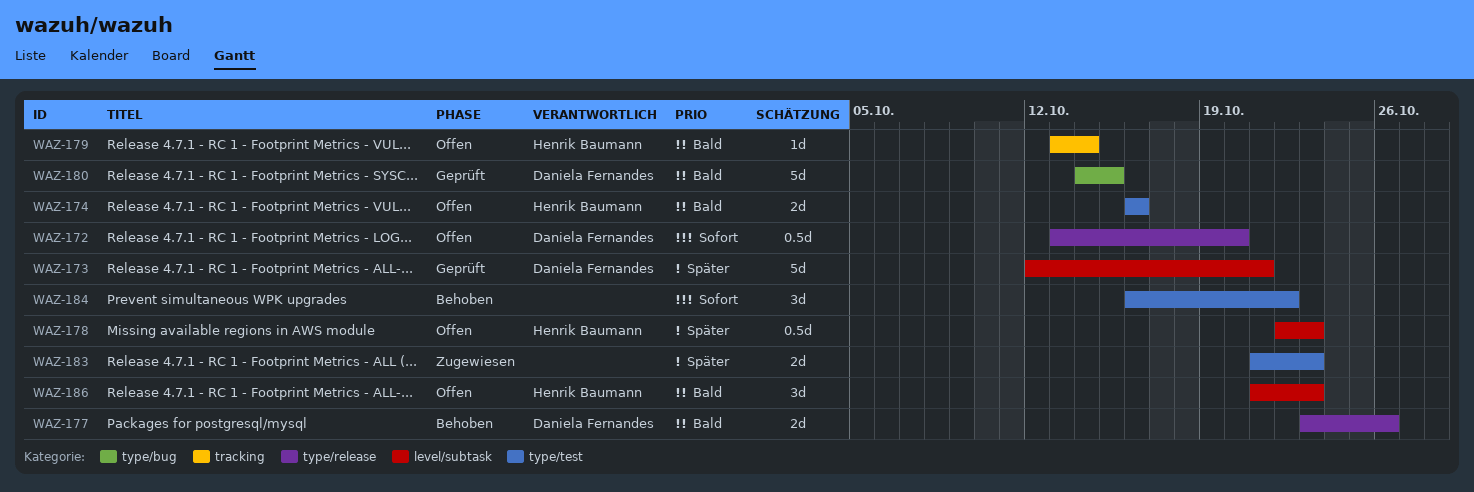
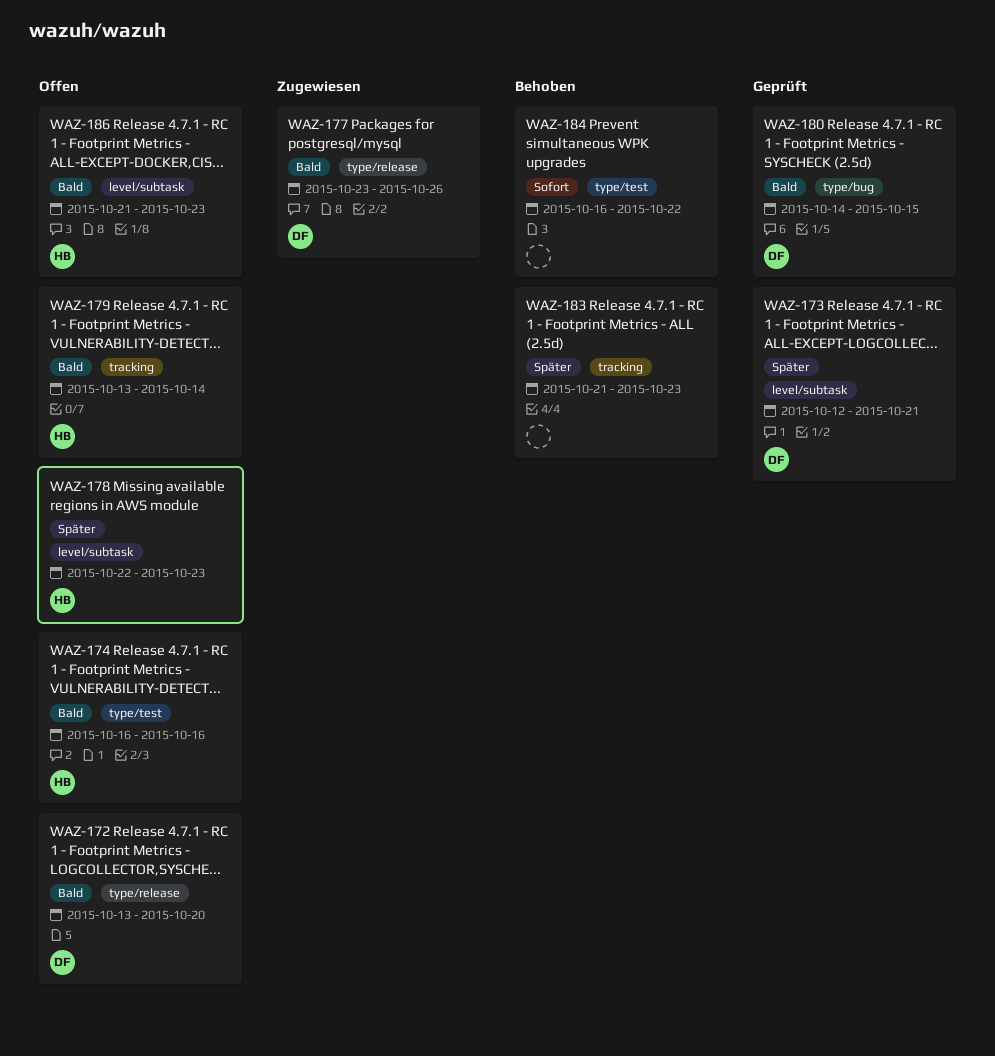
WAZ-172, priority: Sofort -> Bald
WAZ-177, status: Behoben -> Zugewiesen
WAZ-183, status: Zugewiesen -> Behoben
WAZ-183, label: type/test -> tracking

